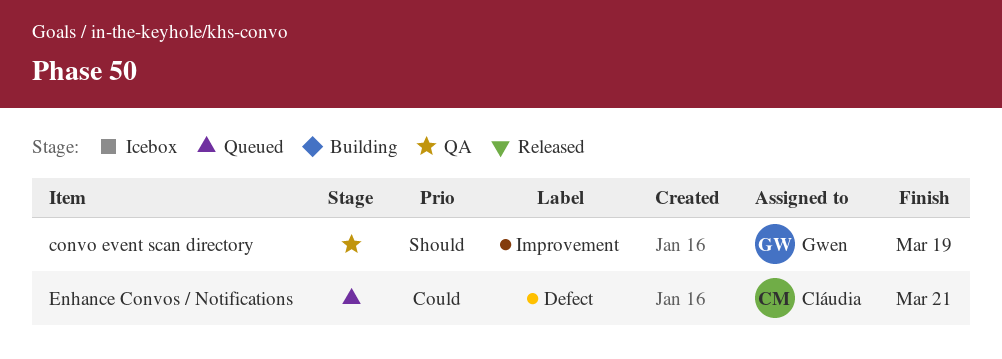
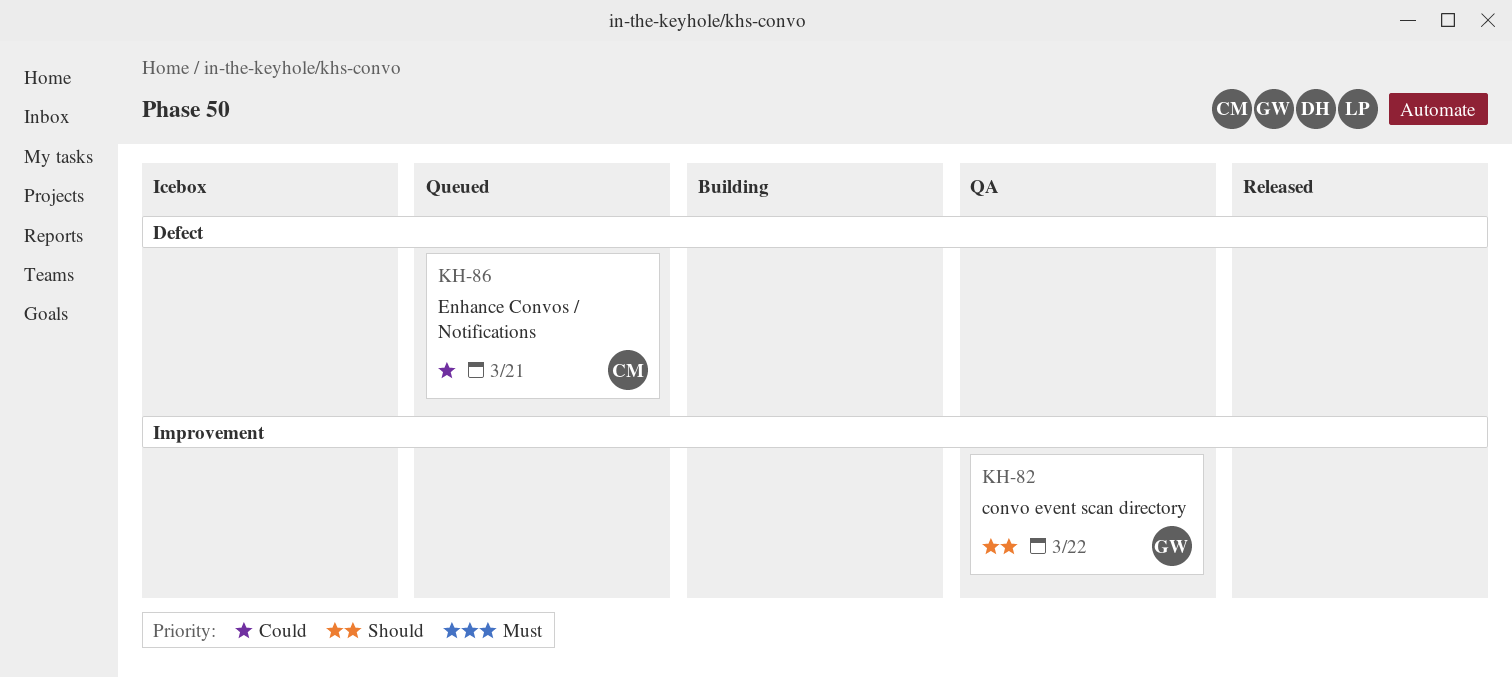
convo event scan directory, due: Mar 19 -> Mar 22

